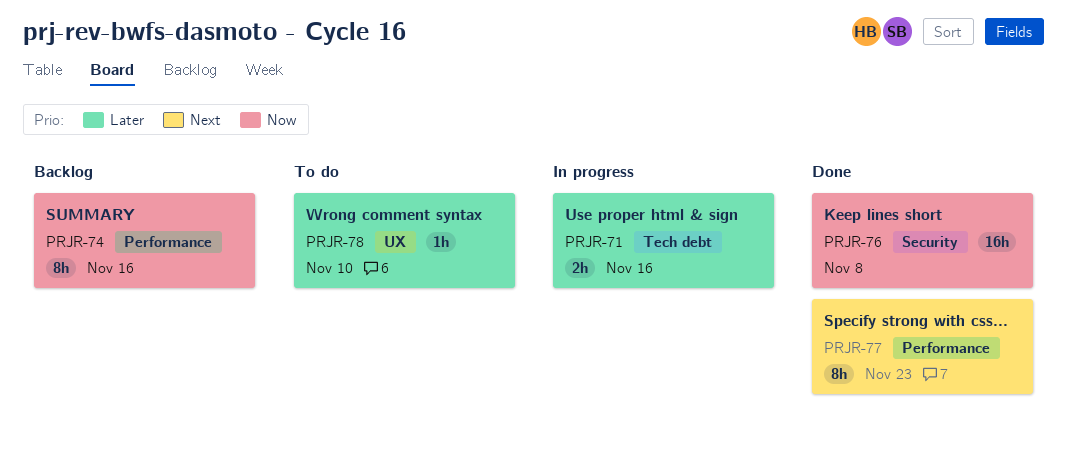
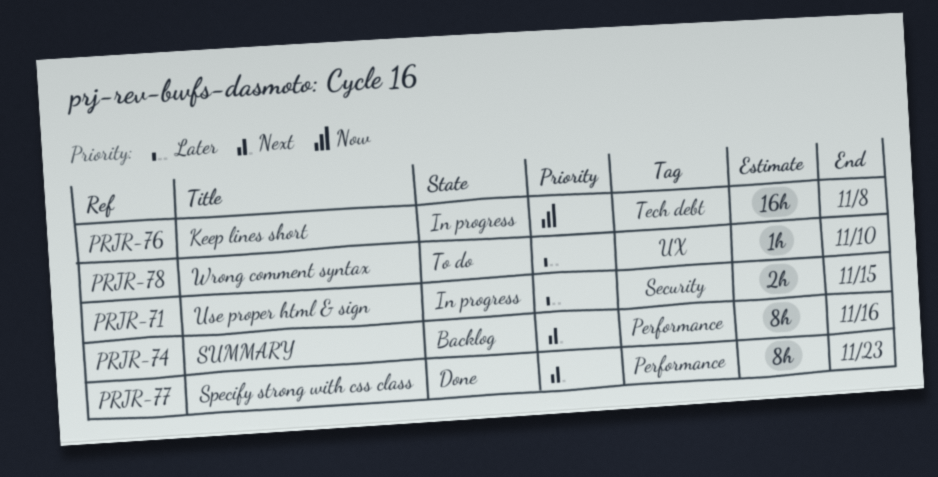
PRJR-71, label: Tech debt -> Security
PRJR-71, due: Nov 16 -> Nov 15
PRJR-74, priority: Now -> Next
PRJR-76, status: Done -> In progress
PRJR-76, label: Security -> Tech debt

